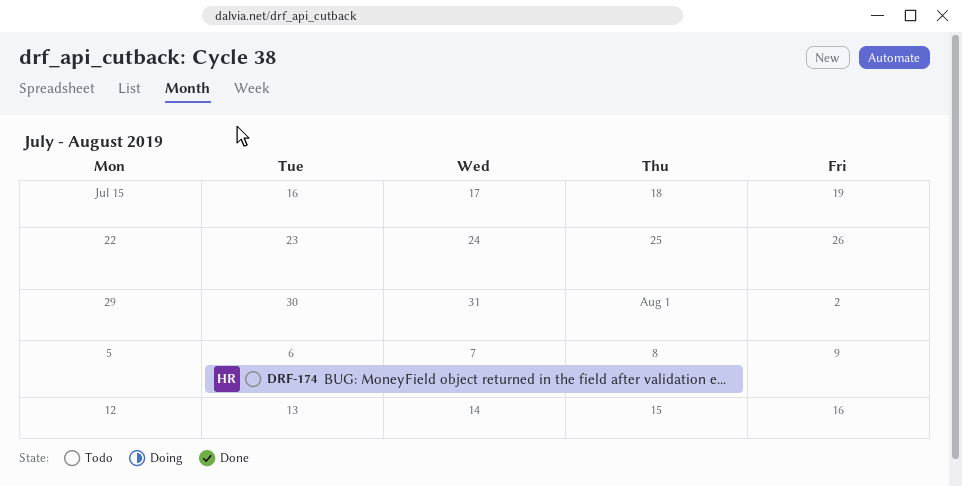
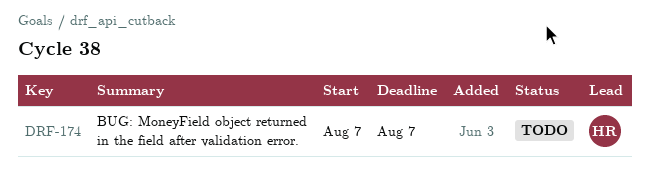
DRF-174, start: Aug 6 -> Aug 7
DRF-174, due: Aug 8 -> Aug 7

